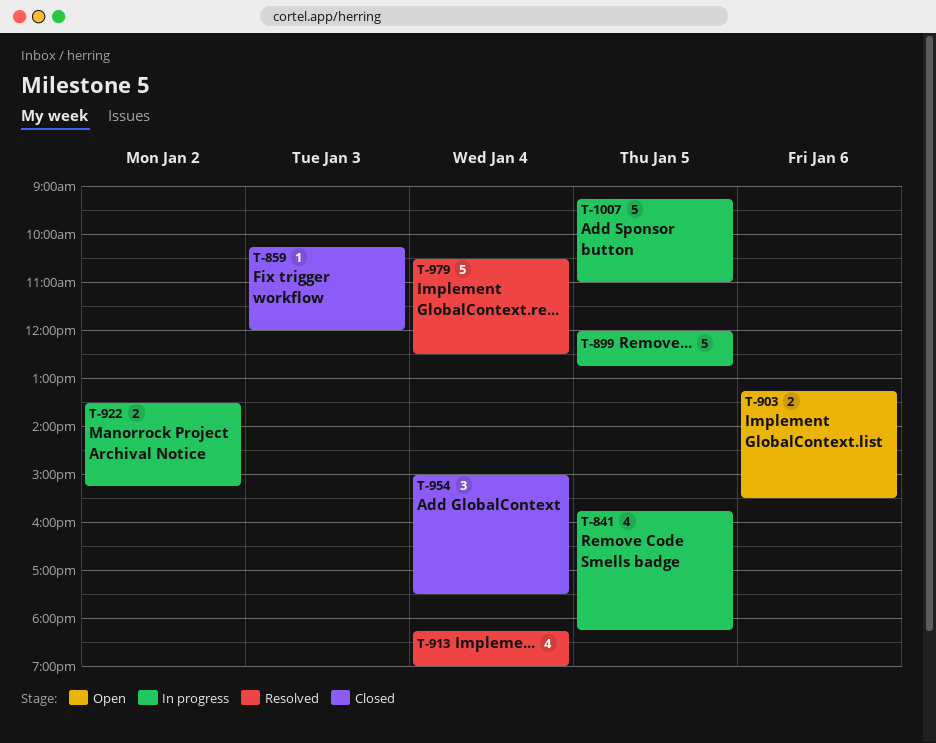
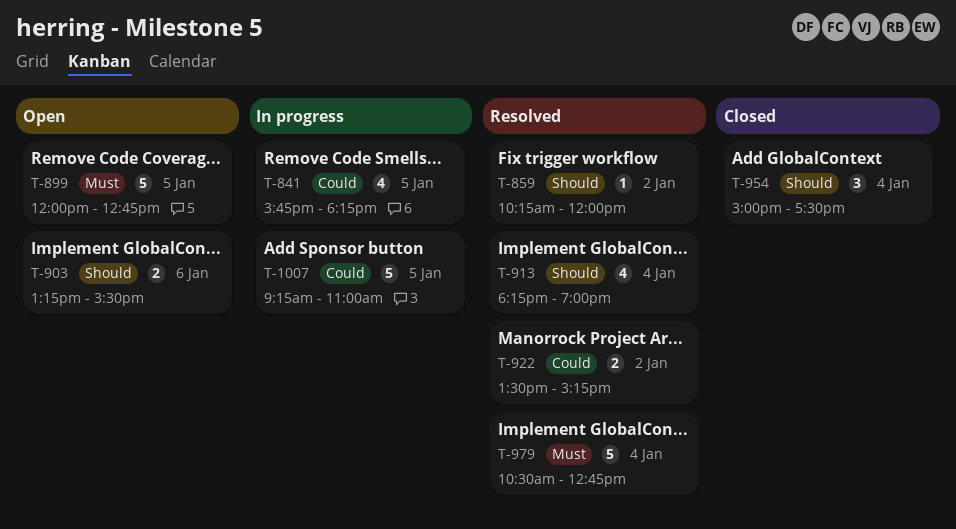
T-859, status: Closed -> Resolved
T-859, day: Jan 3 -> Jan 2
T-899, status: In progress -> Open
T-922, status: In progress -> Resolved
T-979, ends: 12:30 -> 12:45

